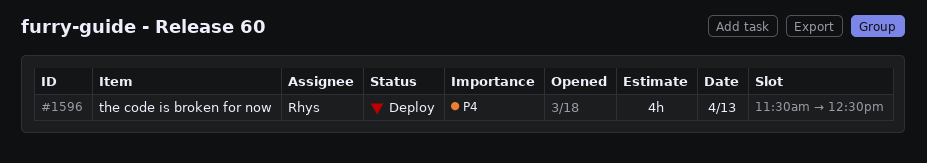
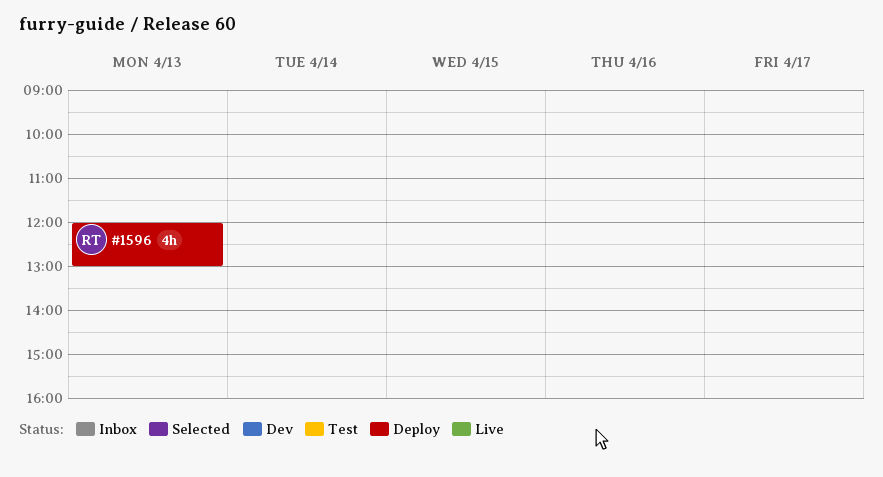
#1596, begins: 11:30 -> 12:00
#1596, ends: 12:30 -> 13:00

